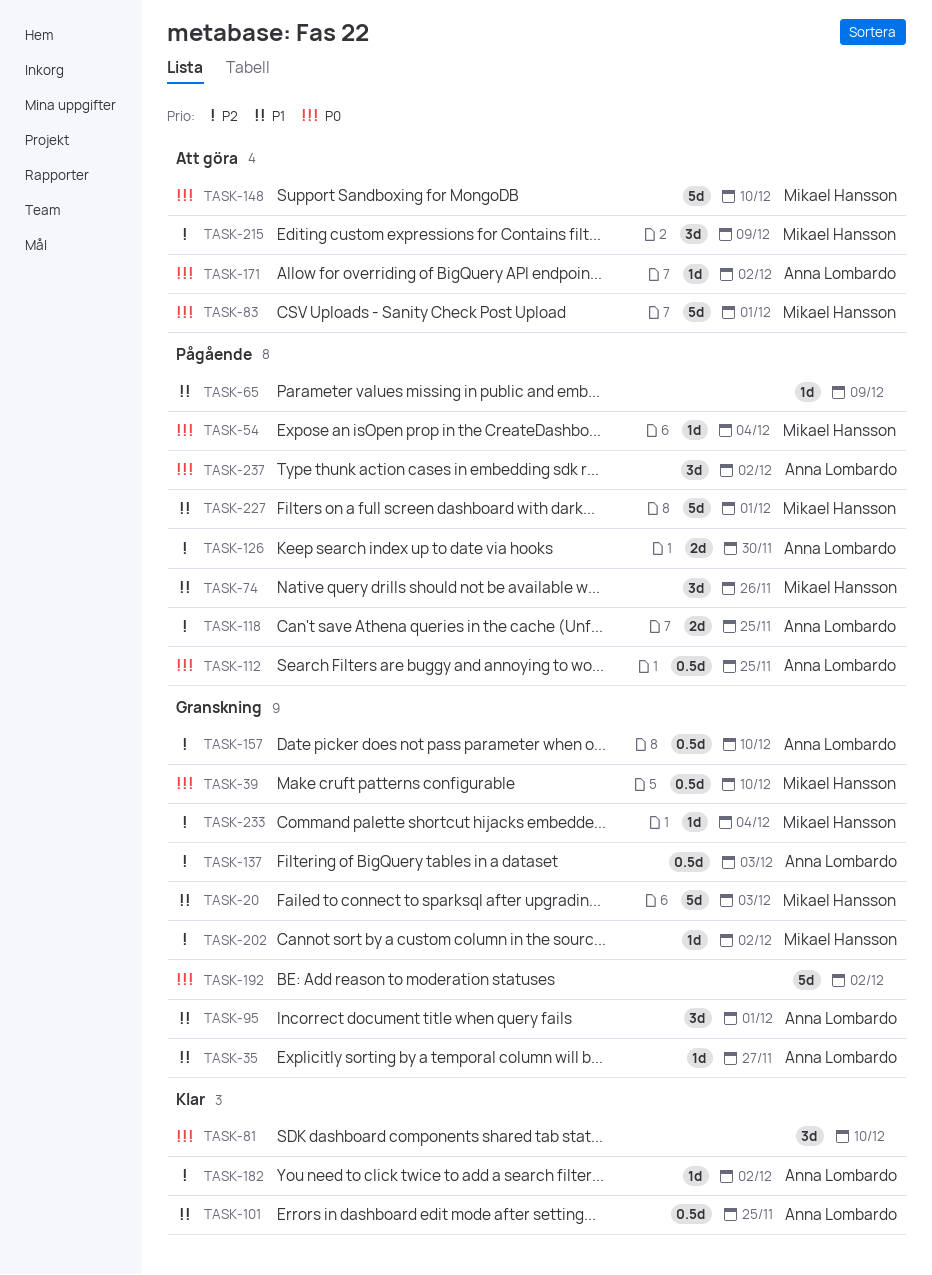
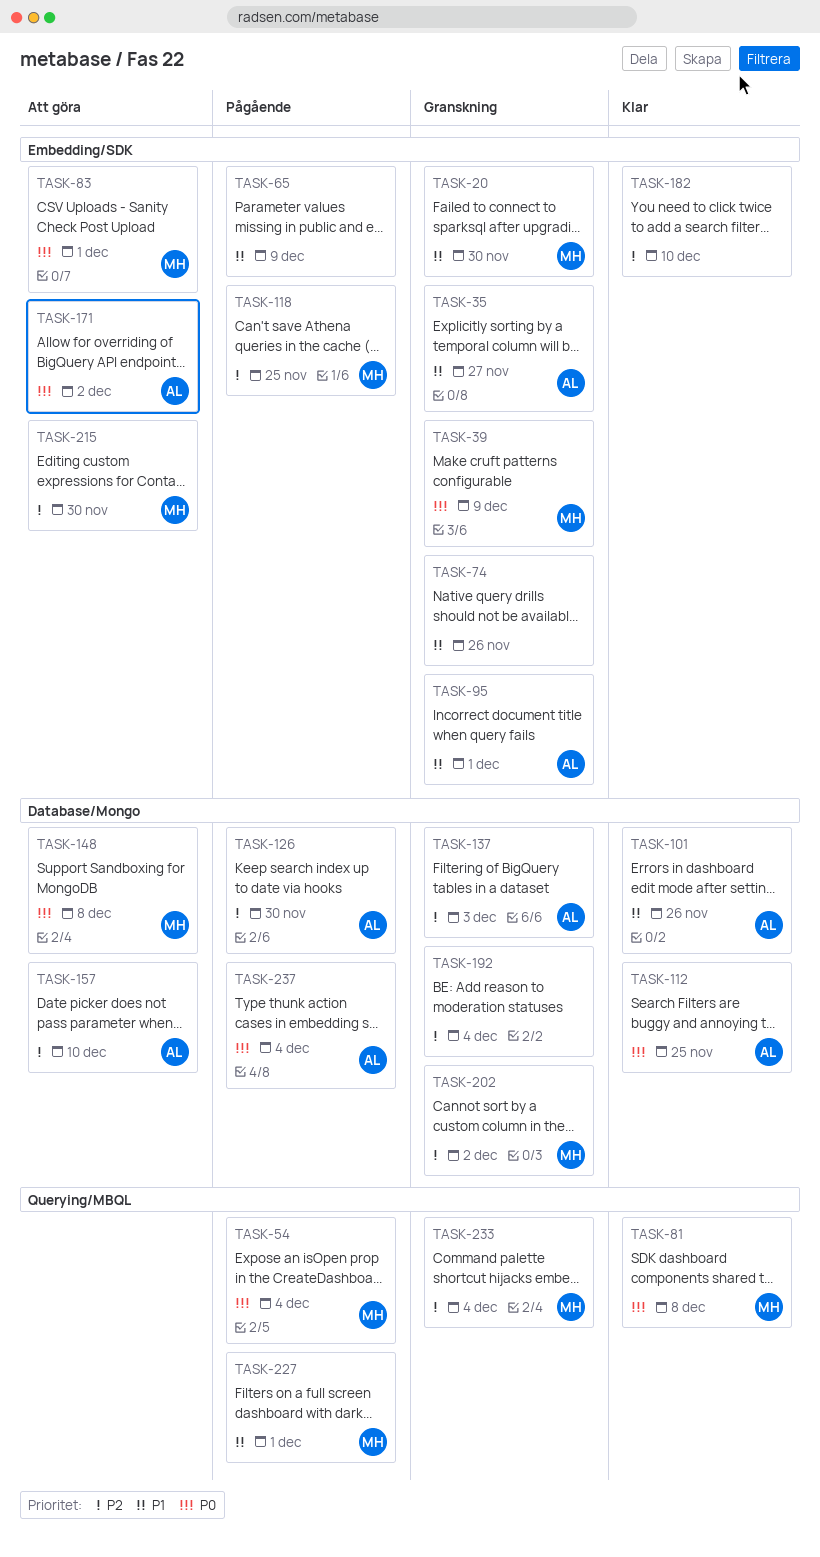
TASK-20, due: Dec 3 -> Nov 30
TASK-39, due: Dec 10 -> Dec 9
TASK-74, status: Pågående -> Granskning
TASK-74, owner: Mikael Hansson -> none
TASK-81, owner: none -> Mikael Hansson
TASK-81, due: Dec 10 -> Dec 8
TASK-101, due: Nov 25 -> Nov 26
TASK-112, status: Pågående -> Klar
TASK-118, owner: Anna Lombardo -> Mikael Hansson
TASK-148, due: Dec 10 -> Dec 8
TASK-157, status: Granskning -> Att göra
TASK-182, owner: Anna Lombardo -> none
TASK-182, due: Dec 2 -> Dec 10
TASK-192, priority: P0 -> P2
TASK-192, due: Dec 2 -> Dec 4
TASK-215, due: Dec 9 -> Nov 30
TASK-237, due: Dec 2 -> Dec 4

